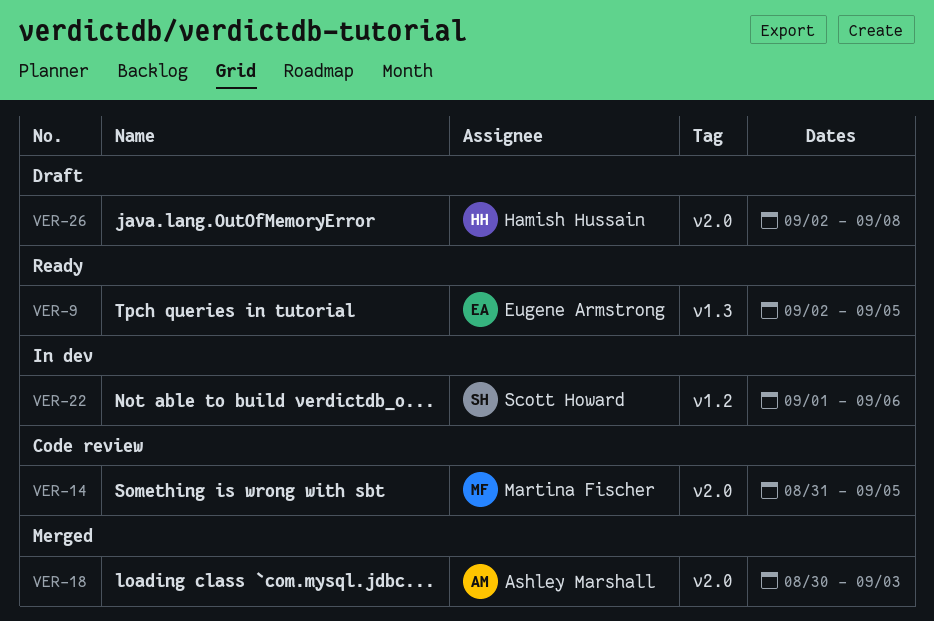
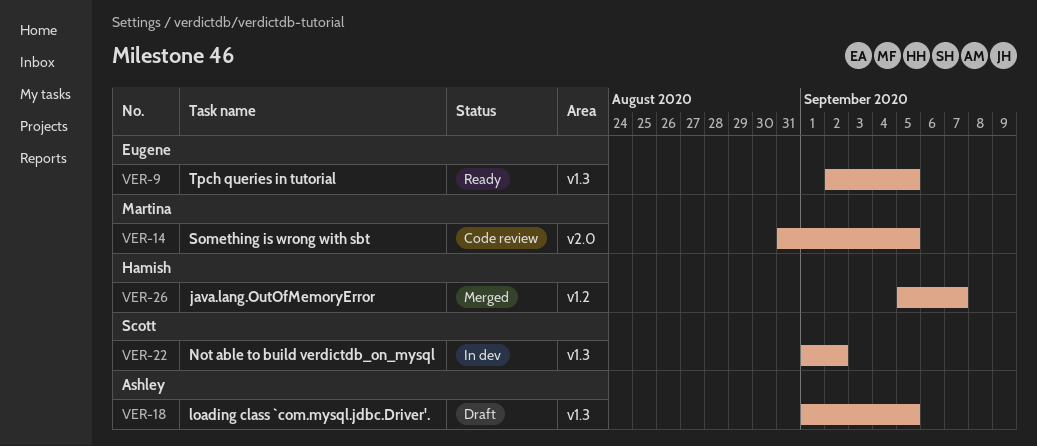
VER-18, status: Merged -> Draft
VER-18, label: v2.0 -> v1.3
VER-18, start: Aug 30 -> Sep 1
VER-18, due: Sep 3 -> Sep 5
VER-22, label: v1.2 -> v1.3
VER-22, due: Sep 6 -> Sep 2
VER-26, status: Draft -> Merged
VER-26, label: v2.0 -> v1.2
VER-26, start: Sep 2 -> Sep 5
VER-26, due: Sep 8 -> Sep 7

